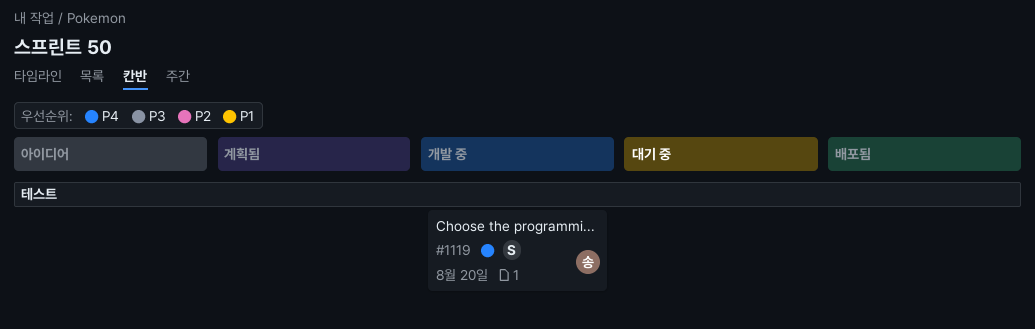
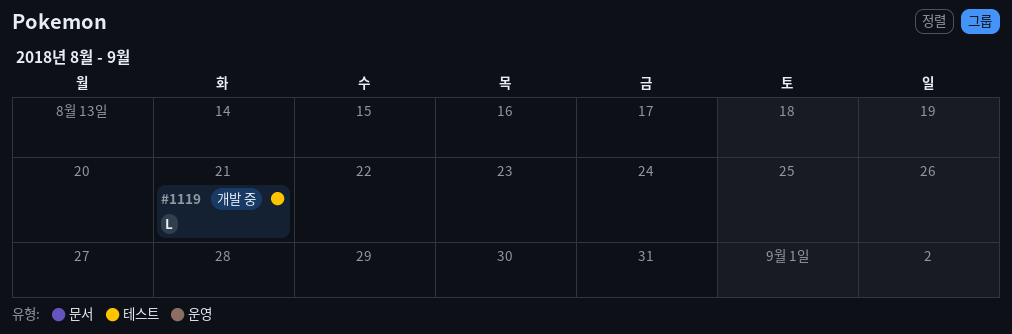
#1119, estimate: S -> L
#1119, due: Aug 20 -> Aug 21

